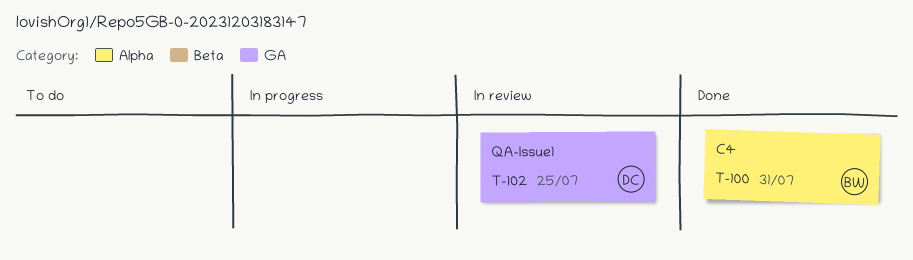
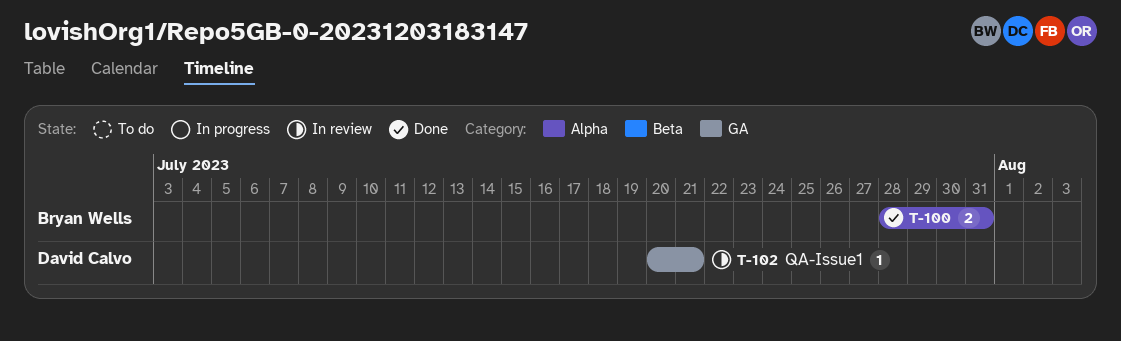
T-102, due: Jul 25 -> Jul 21

